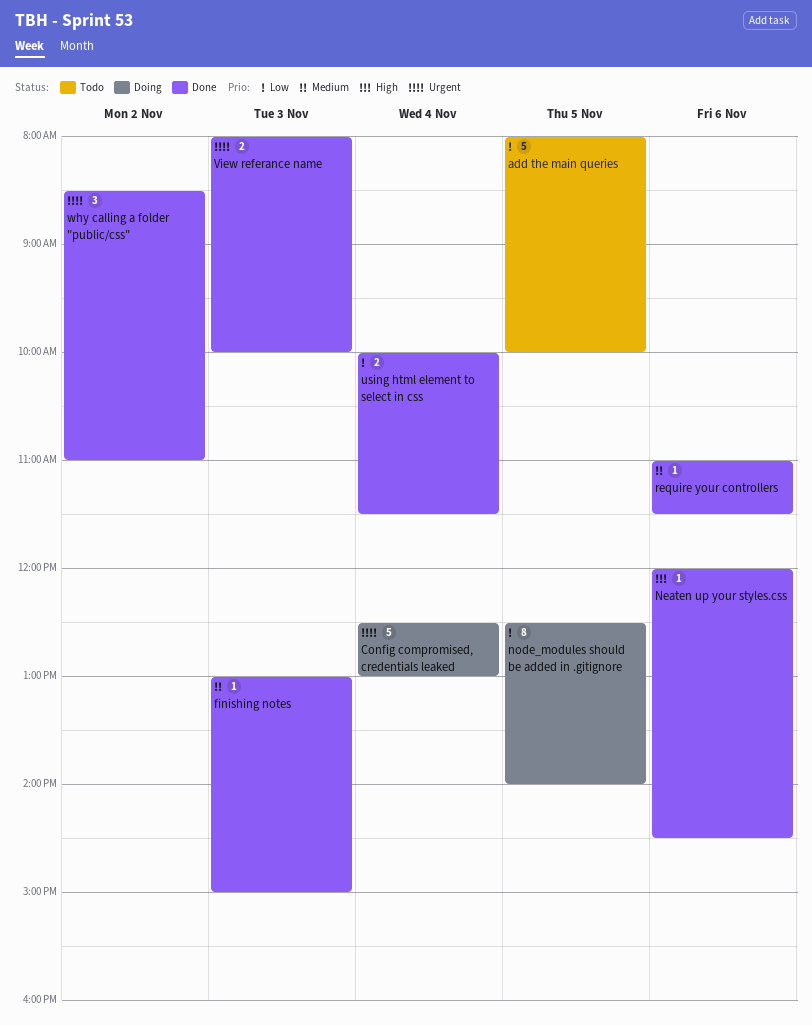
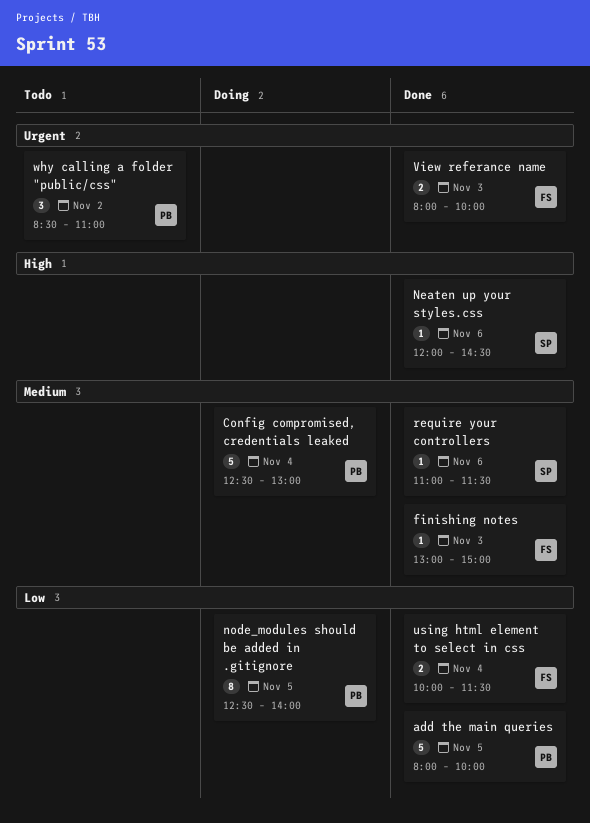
add the main queries, status: Todo -> Done
Config compromised, credentials leaked, priority: Urgent -> Medium
why calling a folder "public/css", status: Done -> Todo

